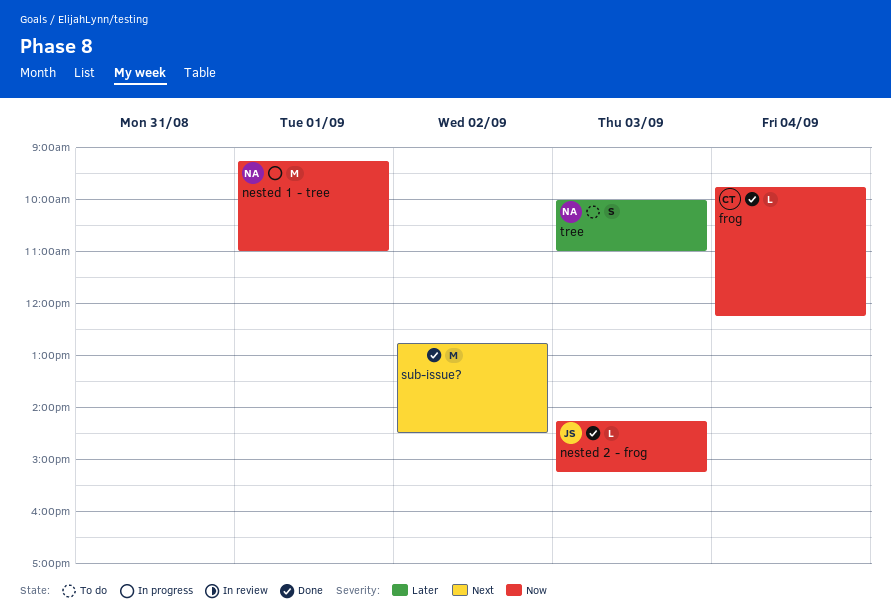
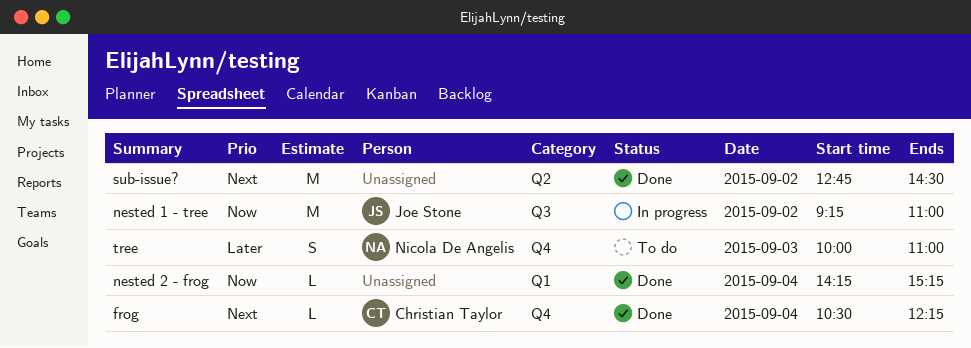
frog, priority: Now -> Next
frog, begins: 09:45 -> 10:30
nested 1 - tree, owner: Nicola De Angelis -> Joe Stone
nested 1 - tree, day: Sep 1 -> Sep 2
nested 2 - frog, owner: Joe Stone -> none
nested 2 - frog, day: Sep 3 -> Sep 4

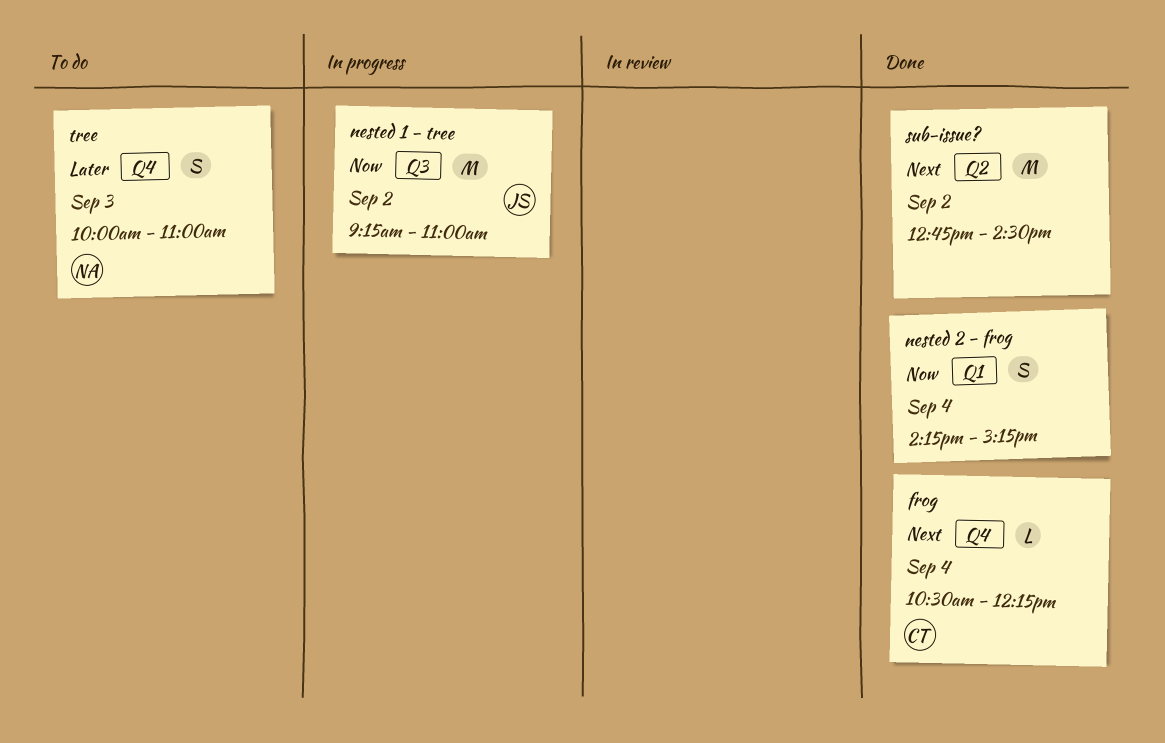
nested 2 - frog, estimate: L -> S

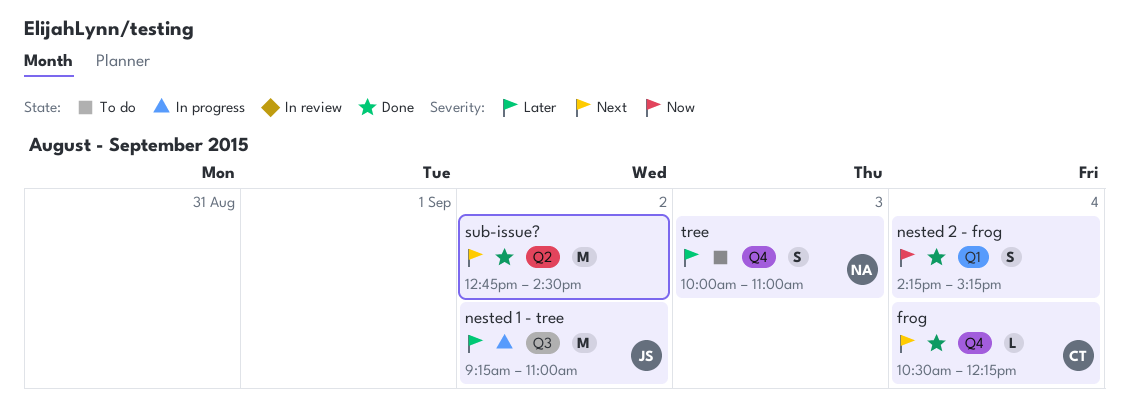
nested 1 - tree, priority: Now -> Later

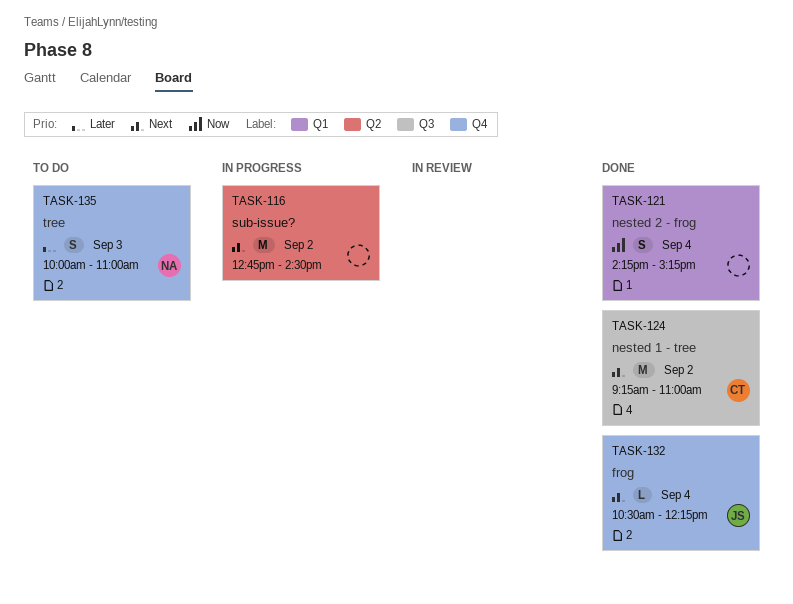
frog, owner: CT -> JS
nested 1 - tree, status: In progress -> Done
nested 1 - tree, owner: JS -> CT
nested 1 - tree, priority: Later -> Next
sub-issue?, status: Done -> In progress

